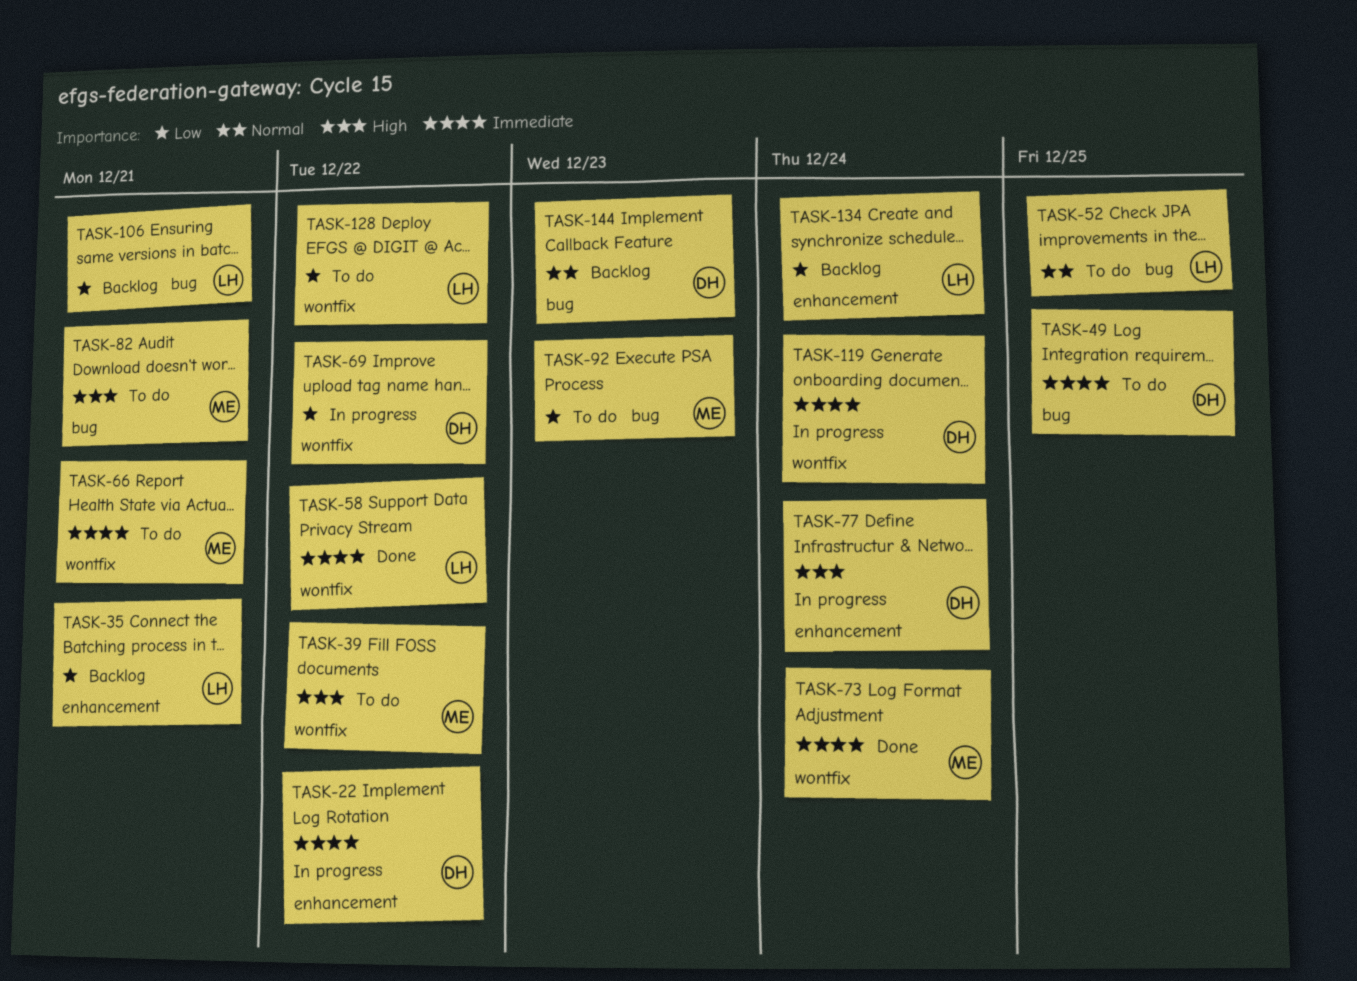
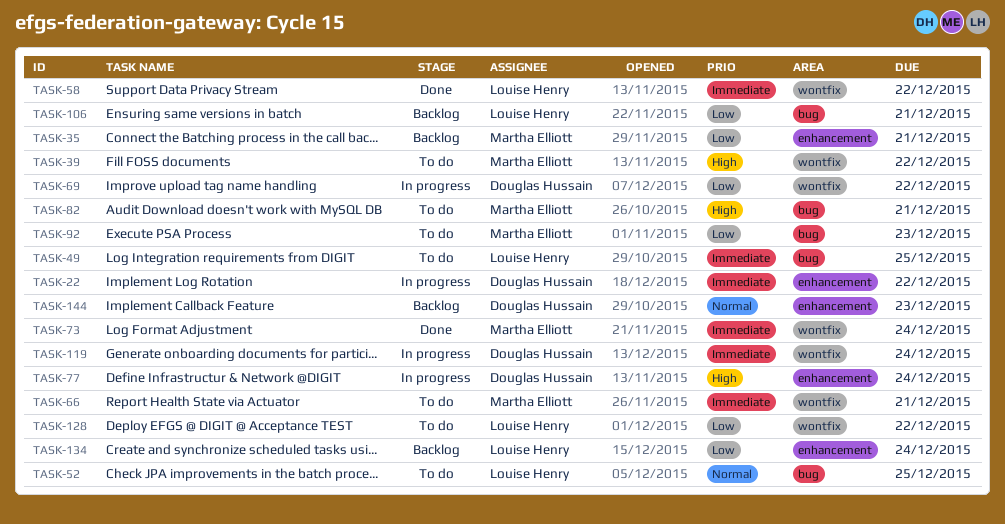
TASK-35, owner: Louise Henry -> Martha Elliott
TASK-49, owner: Douglas Hussain -> Louise Henry
TASK-144, label: bug -> enhancement

